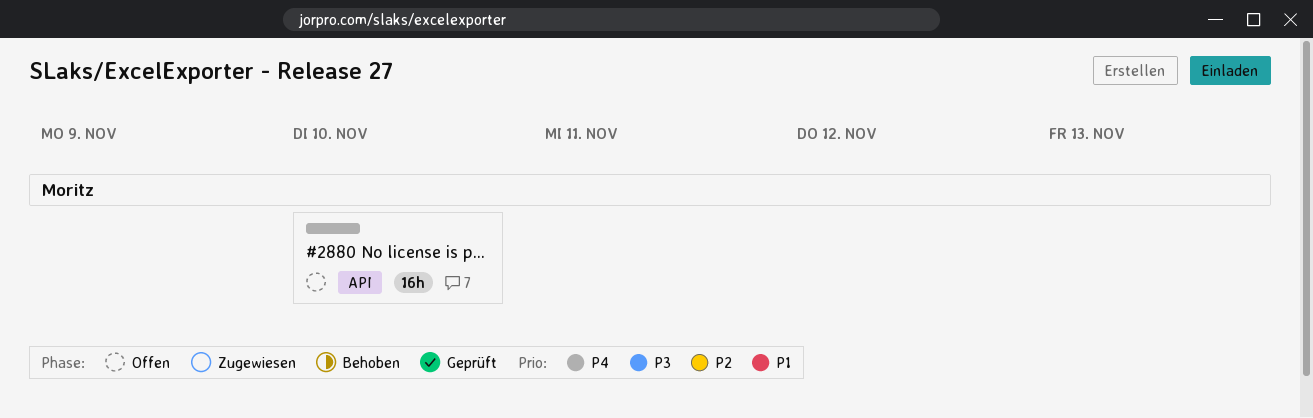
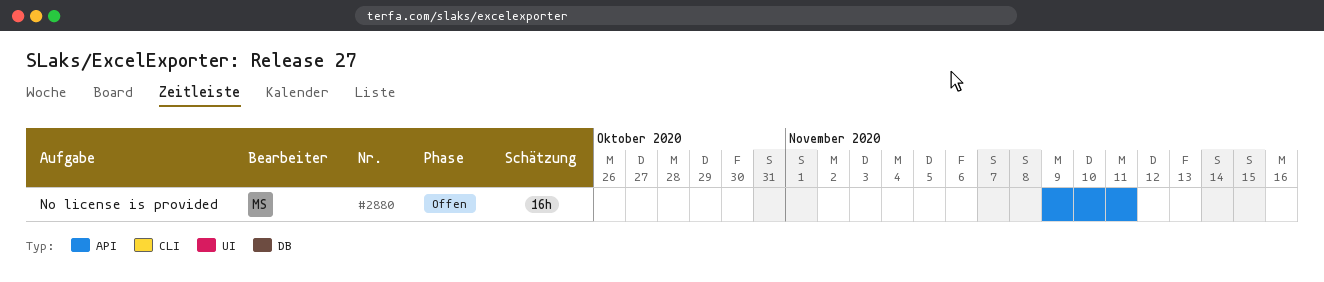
#2880, due: Nov 10 -> Nov 11

